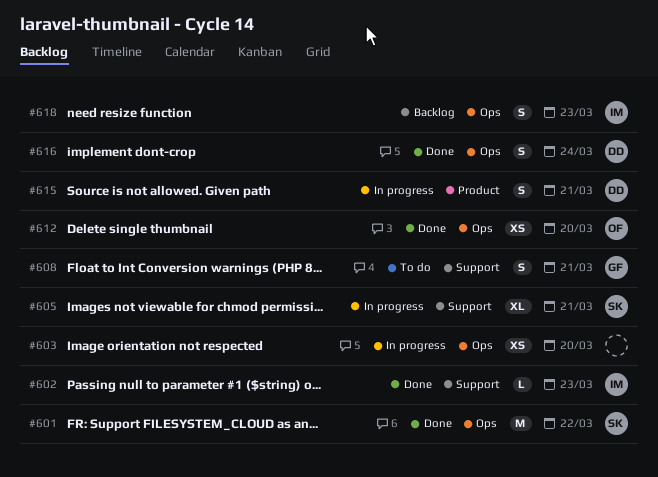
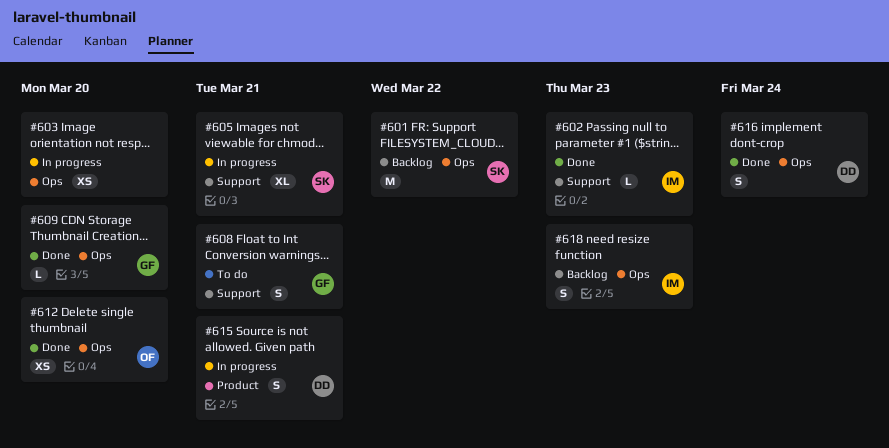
#601, status: Done -> Backlog
#609: none -> present

